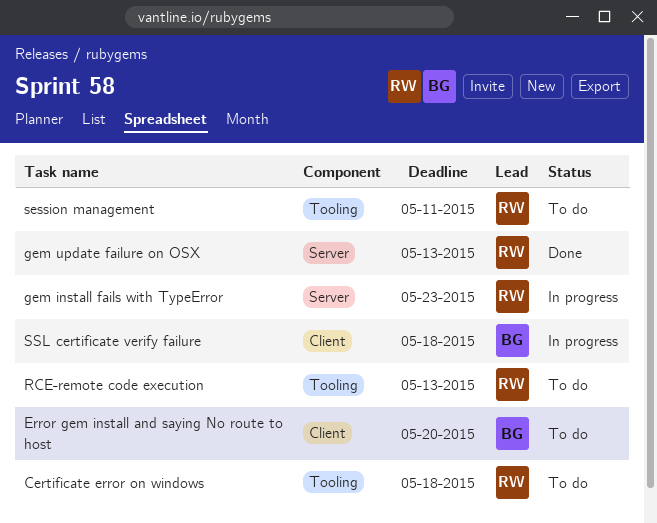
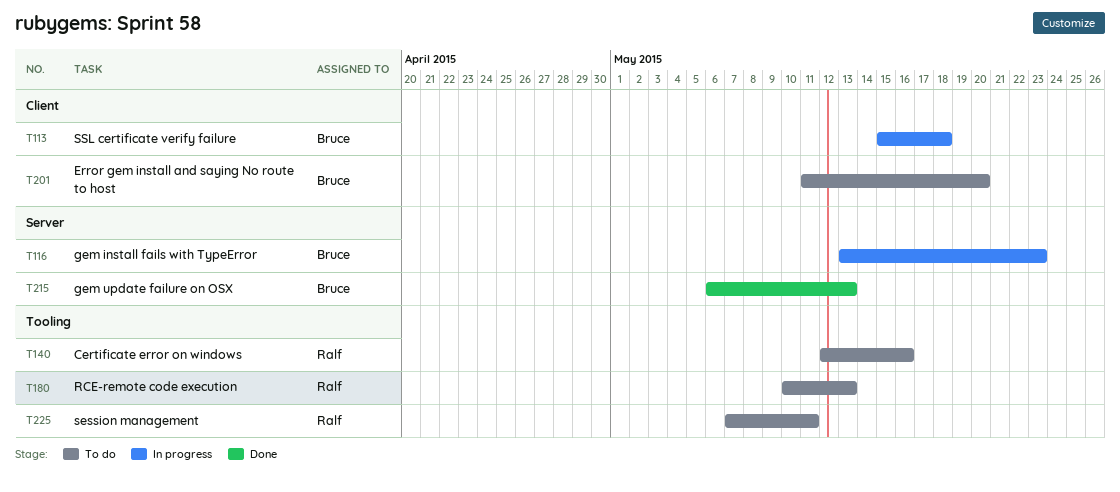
Certificate error on windows, due: May 18 -> May 16
gem install fails with TypeError, owner: Ralf -> Bruce
gem update failure on OSX, owner: Ralf -> Bruce

